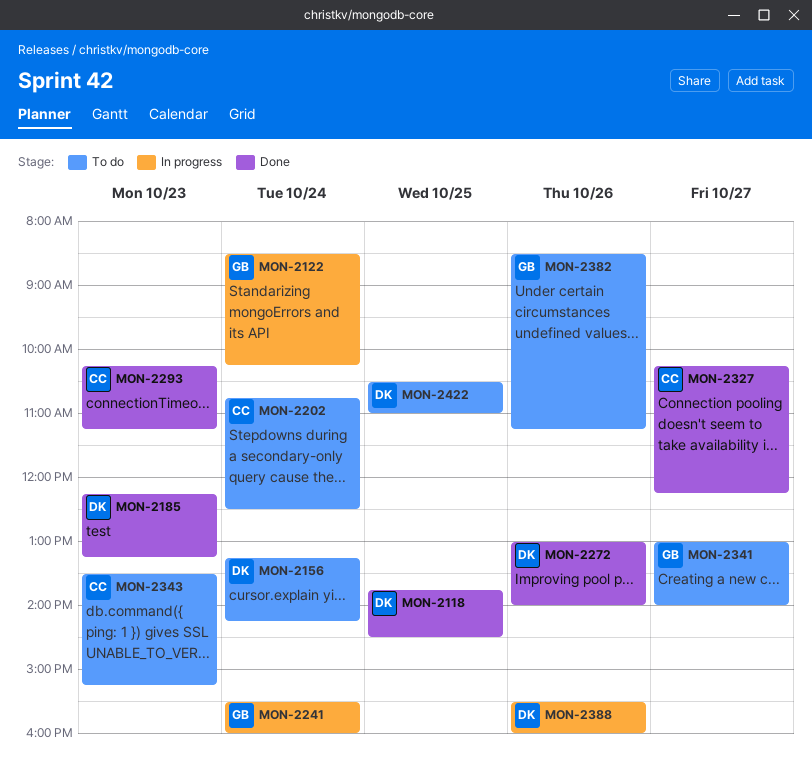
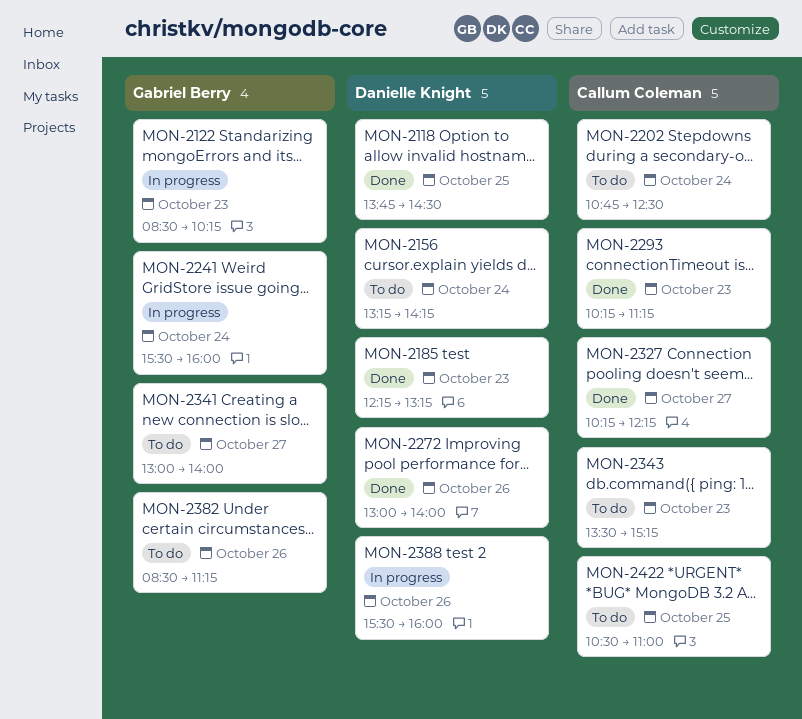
MON-2122, day: Oct 24 -> Oct 23
MON-2422, owner: Danielle Knight -> Callum Coleman

